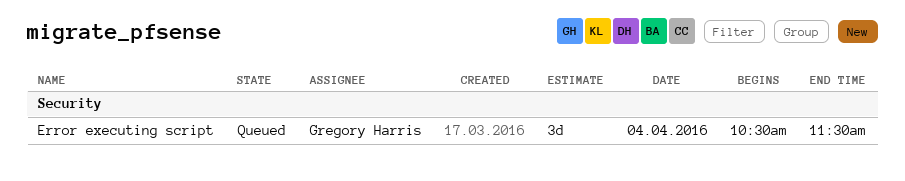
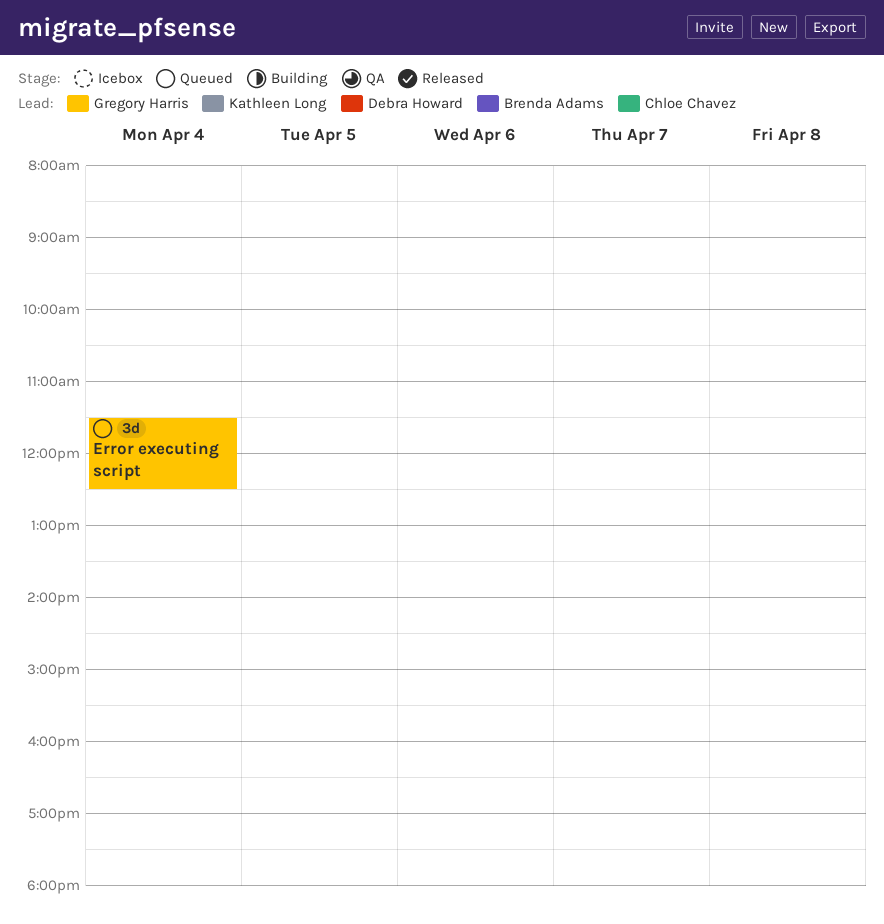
Error executing script, begins: 10:30 -> 11:30
Error executing script, ends: 11:30 -> 12:30

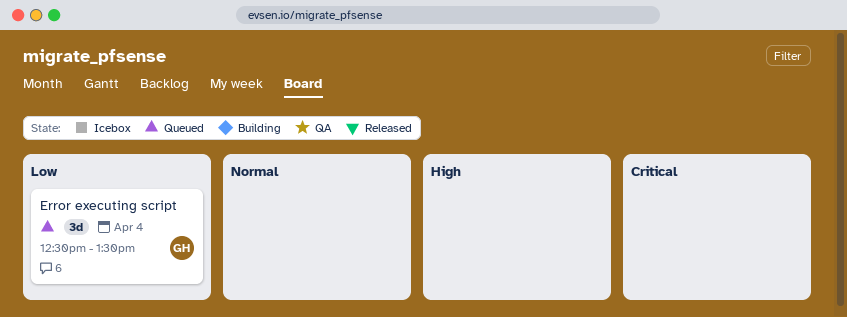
Error executing script, begins: 11:30 -> 12:30
Error executing script, ends: 12:30 -> 13:30

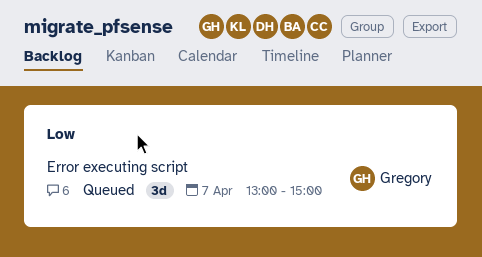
Error executing script, day: Apr 4 -> Apr 7
Error executing script, begins: 12:30 -> 13:00
Error executing script, ends: 13:30 -> 15:00

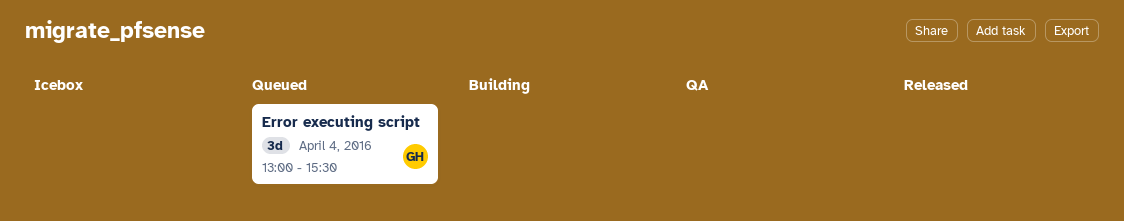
Error executing script, day: Apr 7 -> Apr 4
Error executing script, ends: 15:00 -> 15:30

